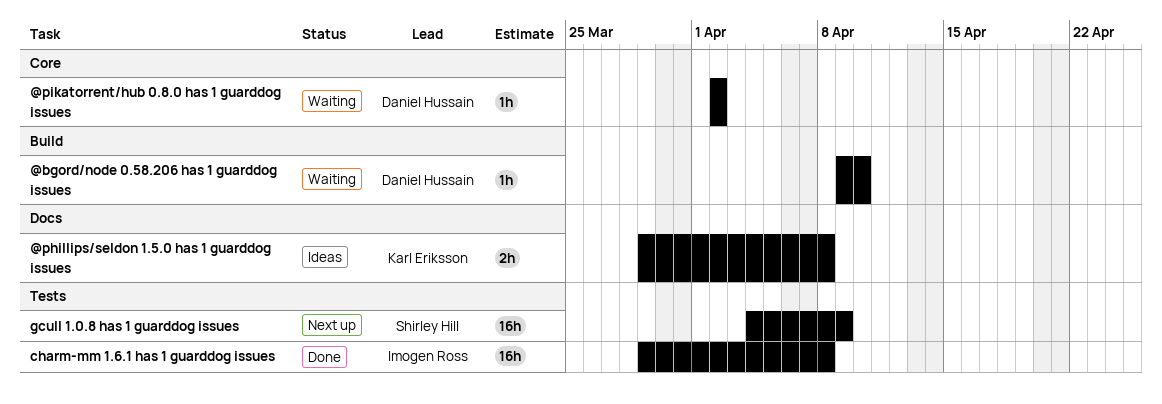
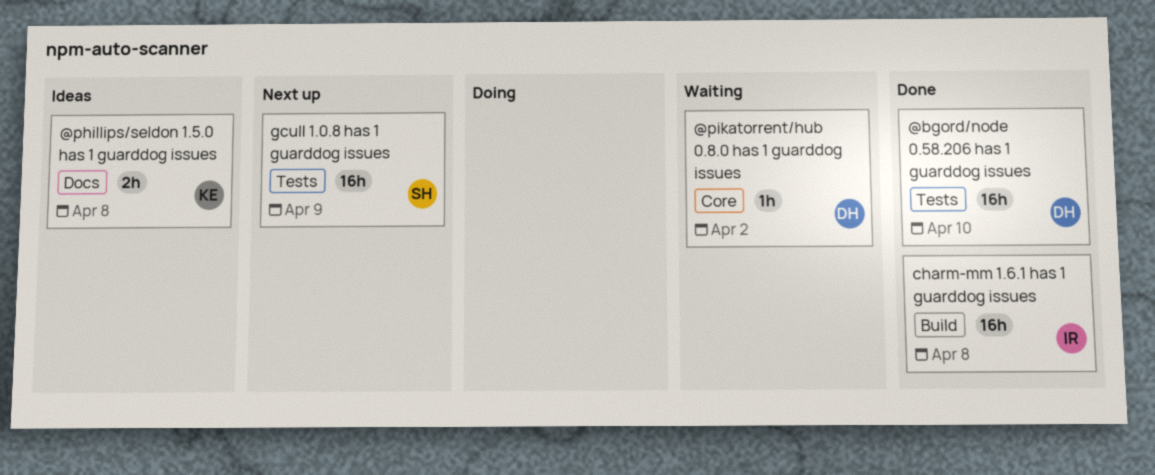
@bgord/node 0.58.206 has 1 guarddog issues, status: Waiting -> Done
@bgord/node 0.58.206 has 1 guarddog issues, label: Build -> Tests
@bgord/node 0.58.206 has 1 guarddog issues, estimate: 1h -> 16h
charm-mm 1.6.1 has 1 guarddog issues, label: Tests -> Build

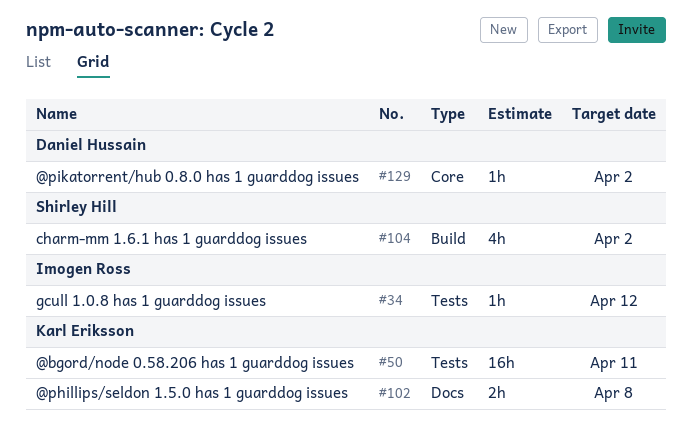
@bgord/node 0.58.206 has 1 guarddog issues, owner: Daniel Hussain -> Karl Eriksson
@bgord/node 0.58.206 has 1 guarddog issues, due: Apr 10 -> Apr 11
charm-mm 1.6.1 has 1 guarddog issues, owner: Imogen Ross -> Shirley Hill
charm-mm 1.6.1 has 1 guarddog issues, estimate: 16h -> 4h
charm-mm 1.6.1 has 1 guarddog issues, due: Apr 8 -> Apr 2
gcull 1.0.8 has 1 guarddog issues, owner: Shirley Hill -> Imogen Ross
gcull 1.0.8 has 1 guarddog issues, estimate: 16h -> 1h
gcull 1.0.8 has 1 guarddog issues, due: Apr 9 -> Apr 12

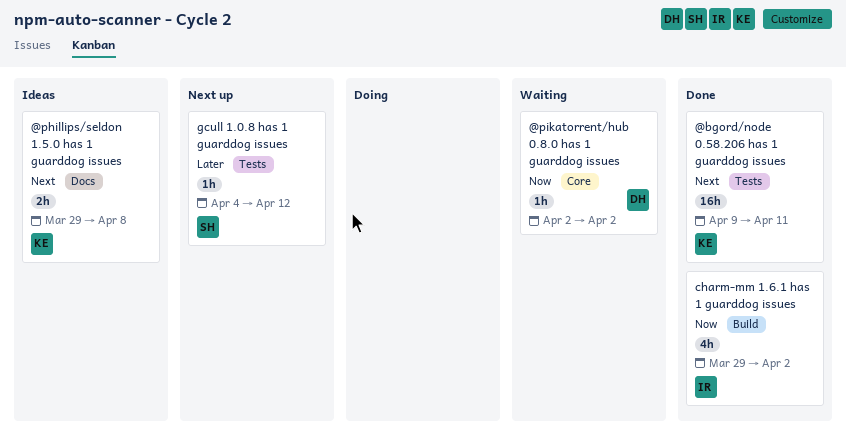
charm-mm 1.6.1 has 1 guarddog issues, owner: Shirley Hill -> Imogen Ross
gcull 1.0.8 has 1 guarddog issues, owner: Imogen Ross -> Shirley Hill

